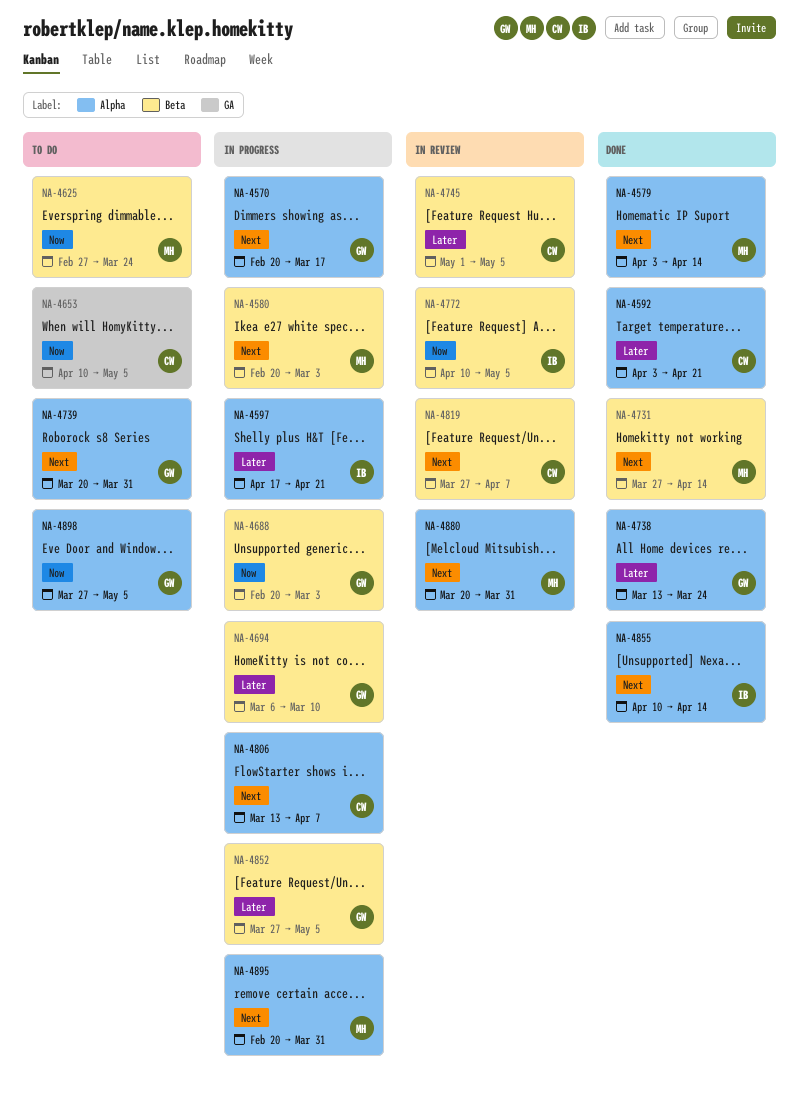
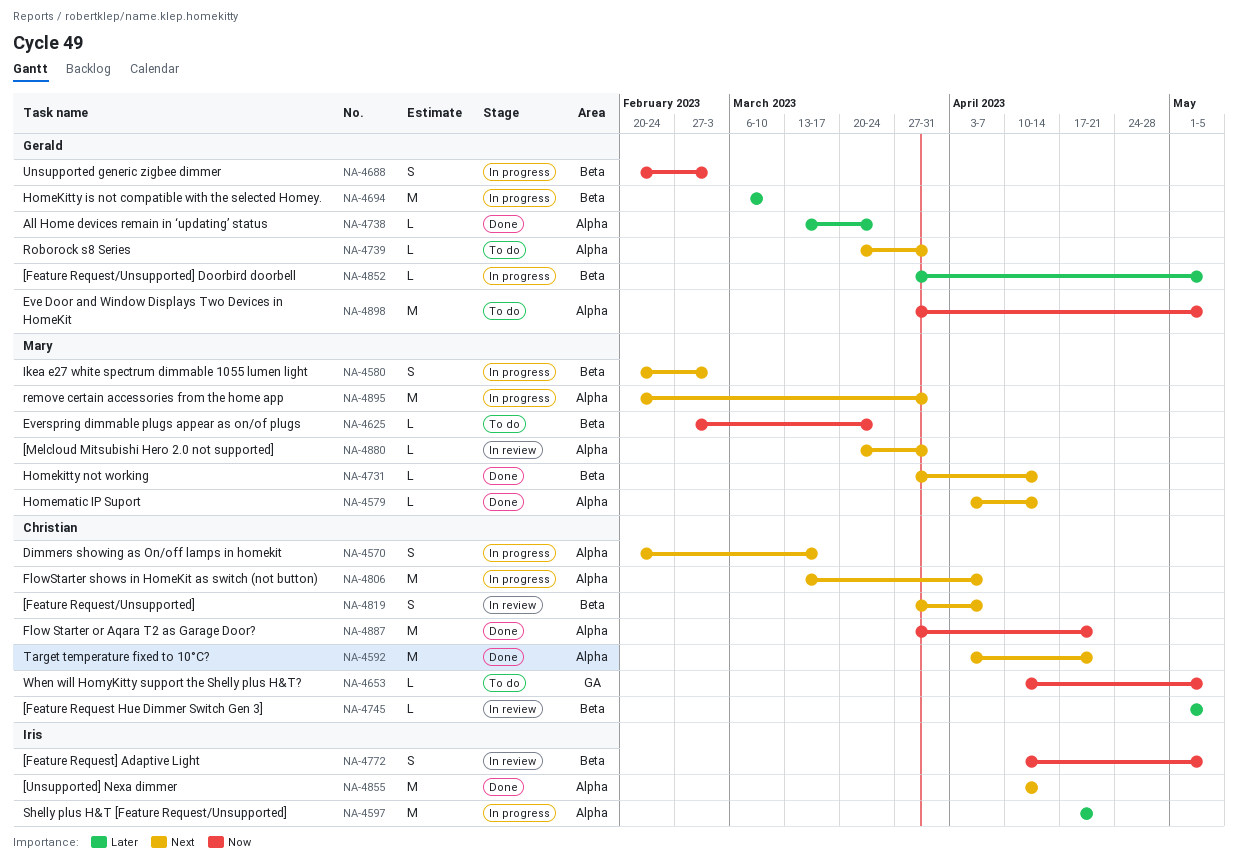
NA-4570, owner: Gerald -> Christian
NA-4592, priority: Later -> Next
NA-4887: none -> present

